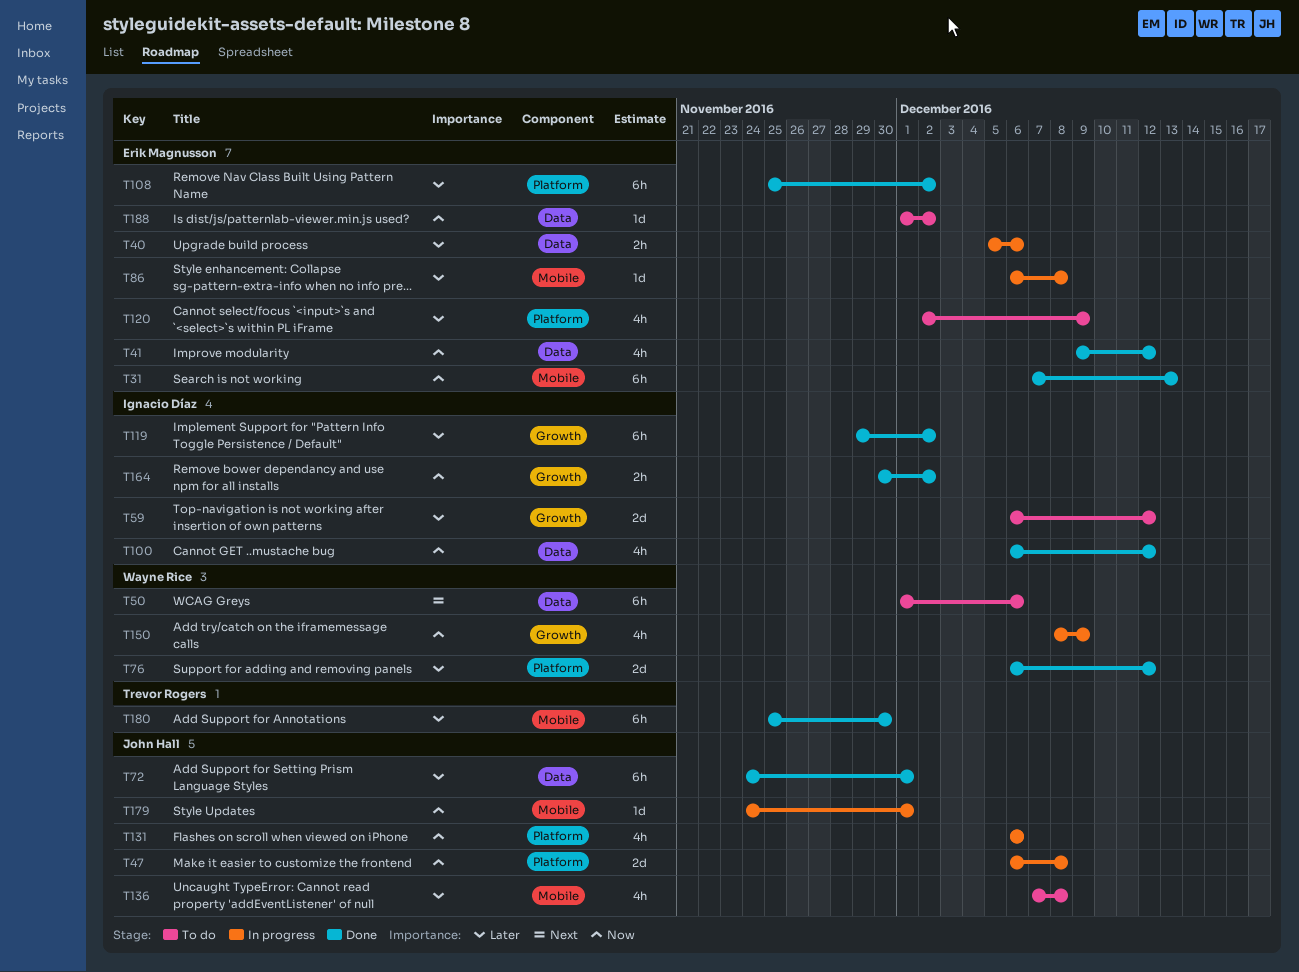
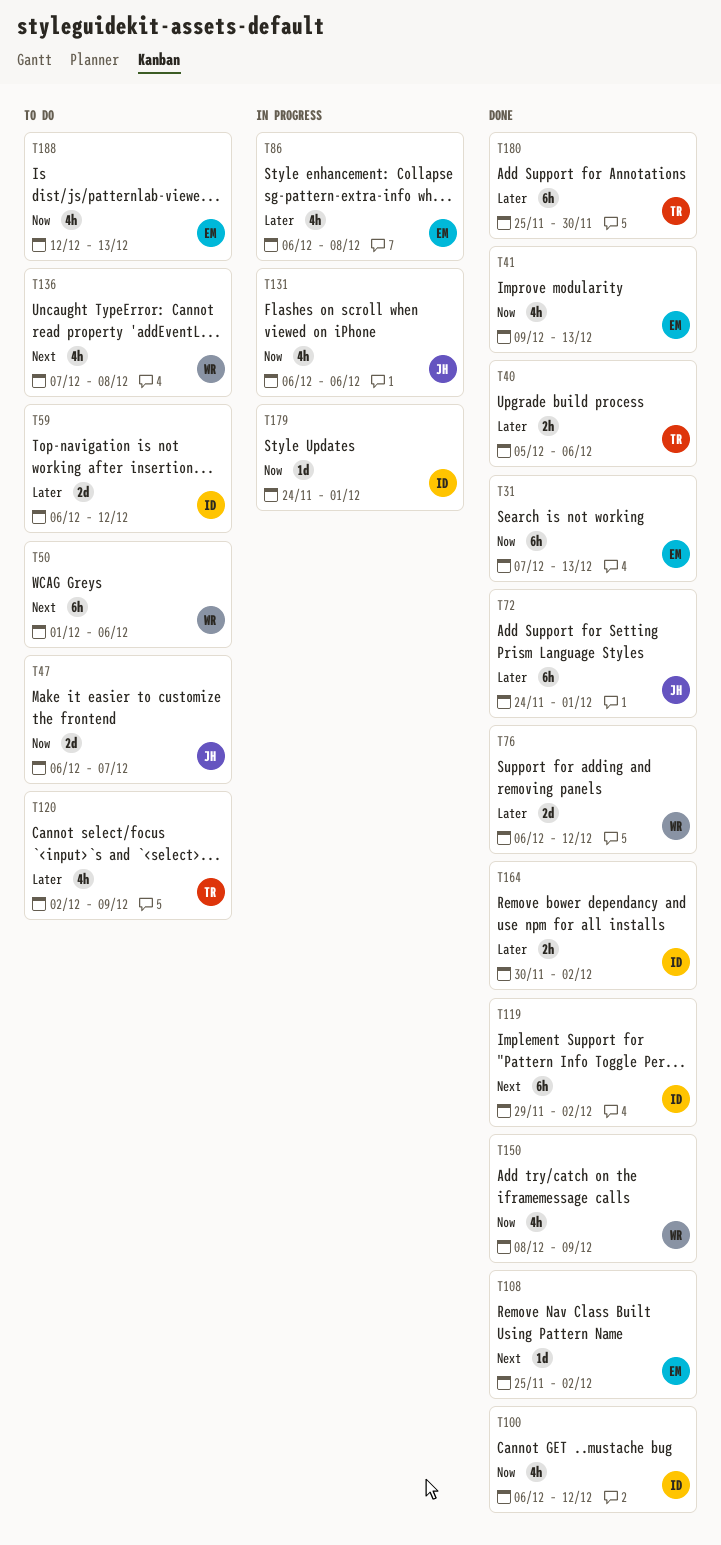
T40, status: In progress -> Done
T40, owner: Erik Magnusson -> Trevor Rogers
T41, due: Dec 12 -> Dec 13
T47, status: In progress -> To do
T47, due: Dec 8 -> Dec 7
T86, estimate: 1d -> 4h
T108, priority: Later -> Next
T108, estimate: 6h -> 1d
T119, priority: Later -> Next
T120, owner: Erik Magnusson -> Trevor Rogers
T136, owner: John Hall -> Wayne Rice
T136, priority: Later -> Next
T150, status: In progress -> Done
T164, priority: Now -> Later
T179, owner: John Hall -> Ignacio Díaz
T188, estimate: 1d -> 4h
T188, start: Dec 1 -> Dec 12
T188, due: Dec 2 -> Dec 13

